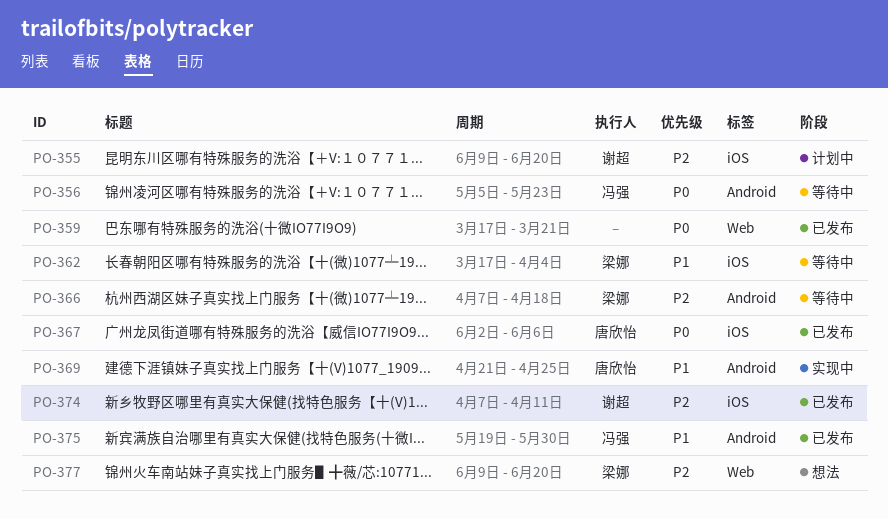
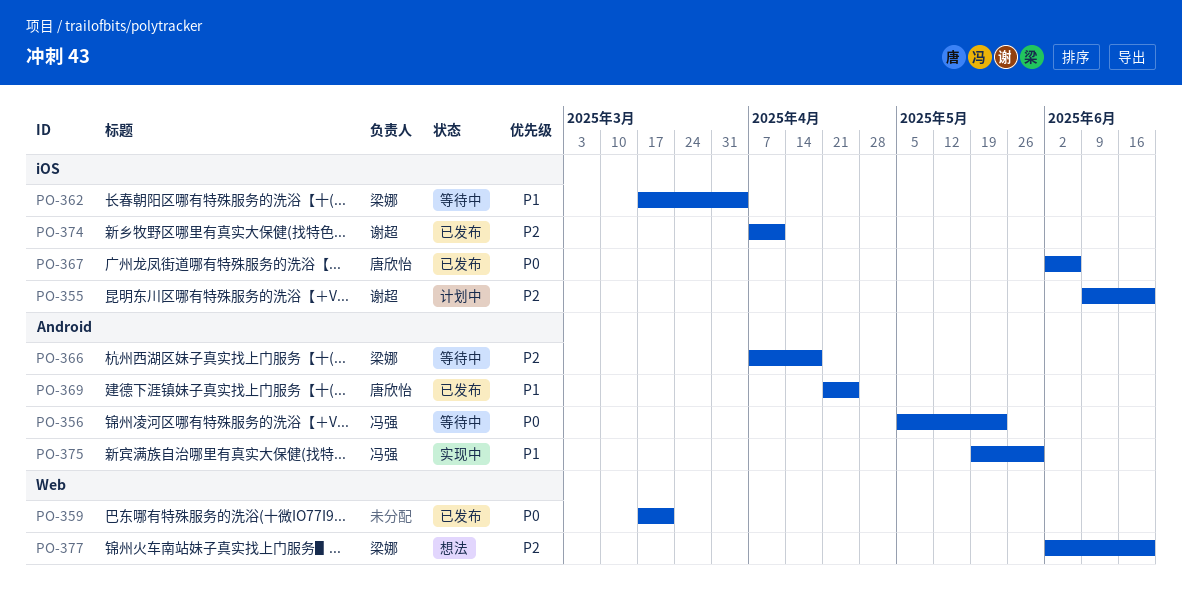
PO-369, status: 实现中 -> 已发布
PO-375, status: 已发布 -> 实现中
PO-377, start: Jun 9 -> Jun 2

